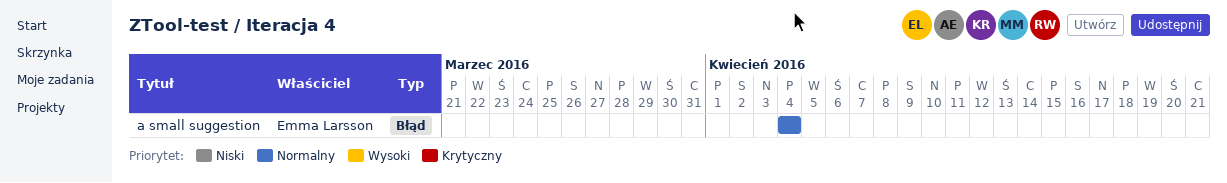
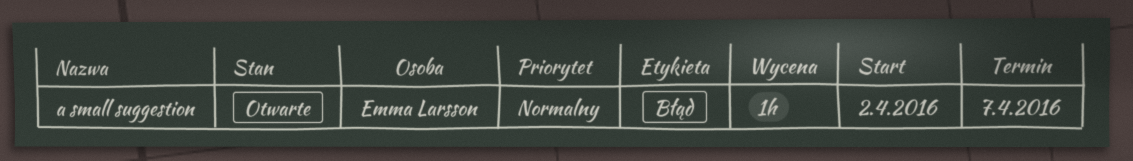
a small suggestion, start: Apr 4 -> Apr 2
a small suggestion, due: Apr 4 -> Apr 7

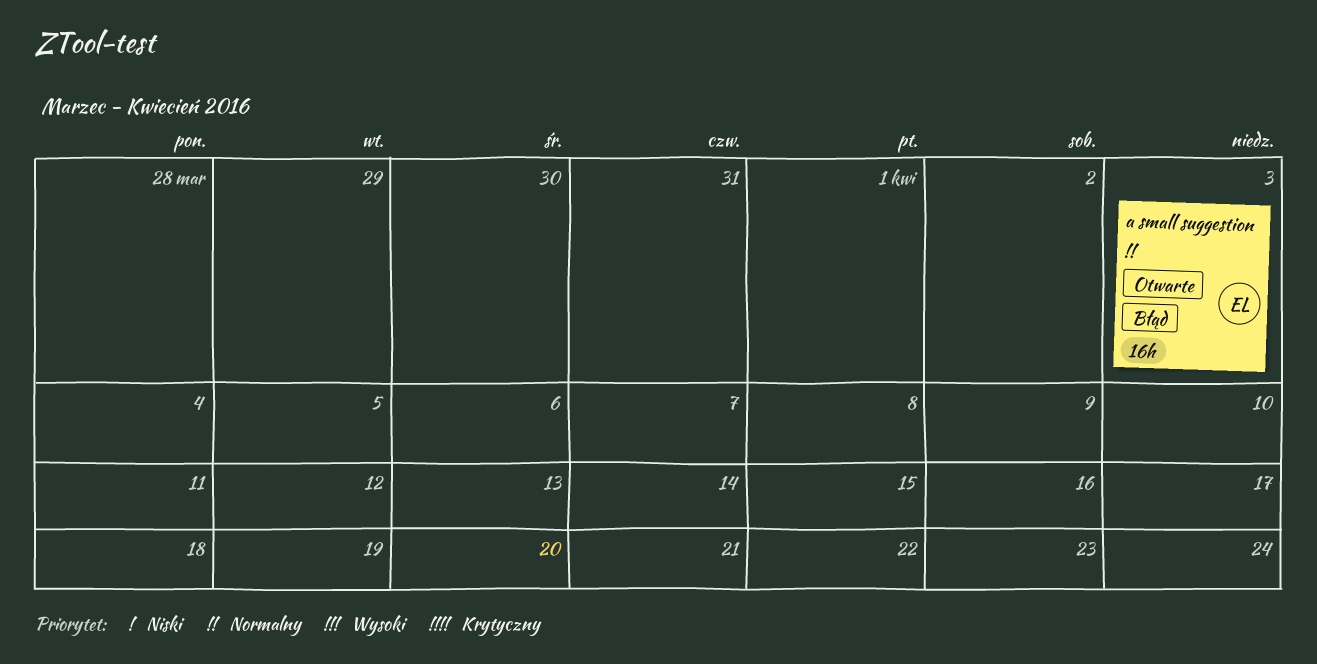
a small suggestion, estimate: 1h -> 16h
a small suggestion, due: Apr 7 -> Apr 3

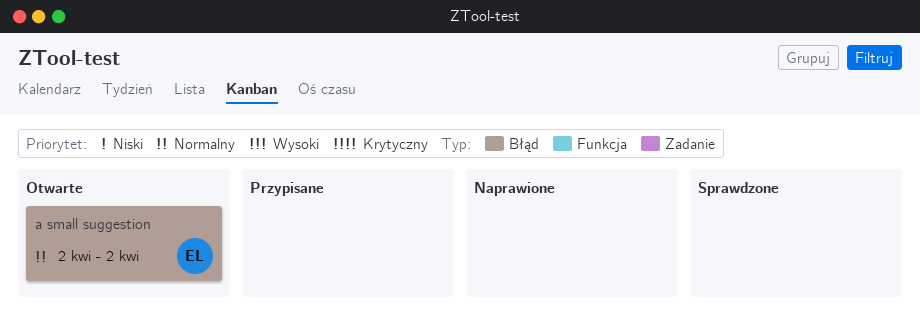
a small suggestion, due: Apr 3 -> Apr 2

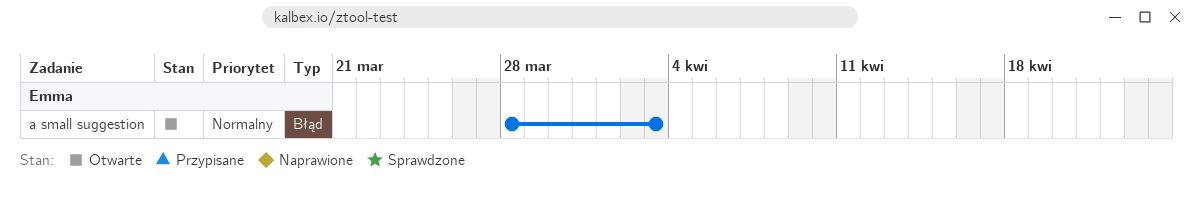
a small suggestion, start: Apr 2 -> Mar 28
a small suggestion, due: Apr 2 -> Apr 3

